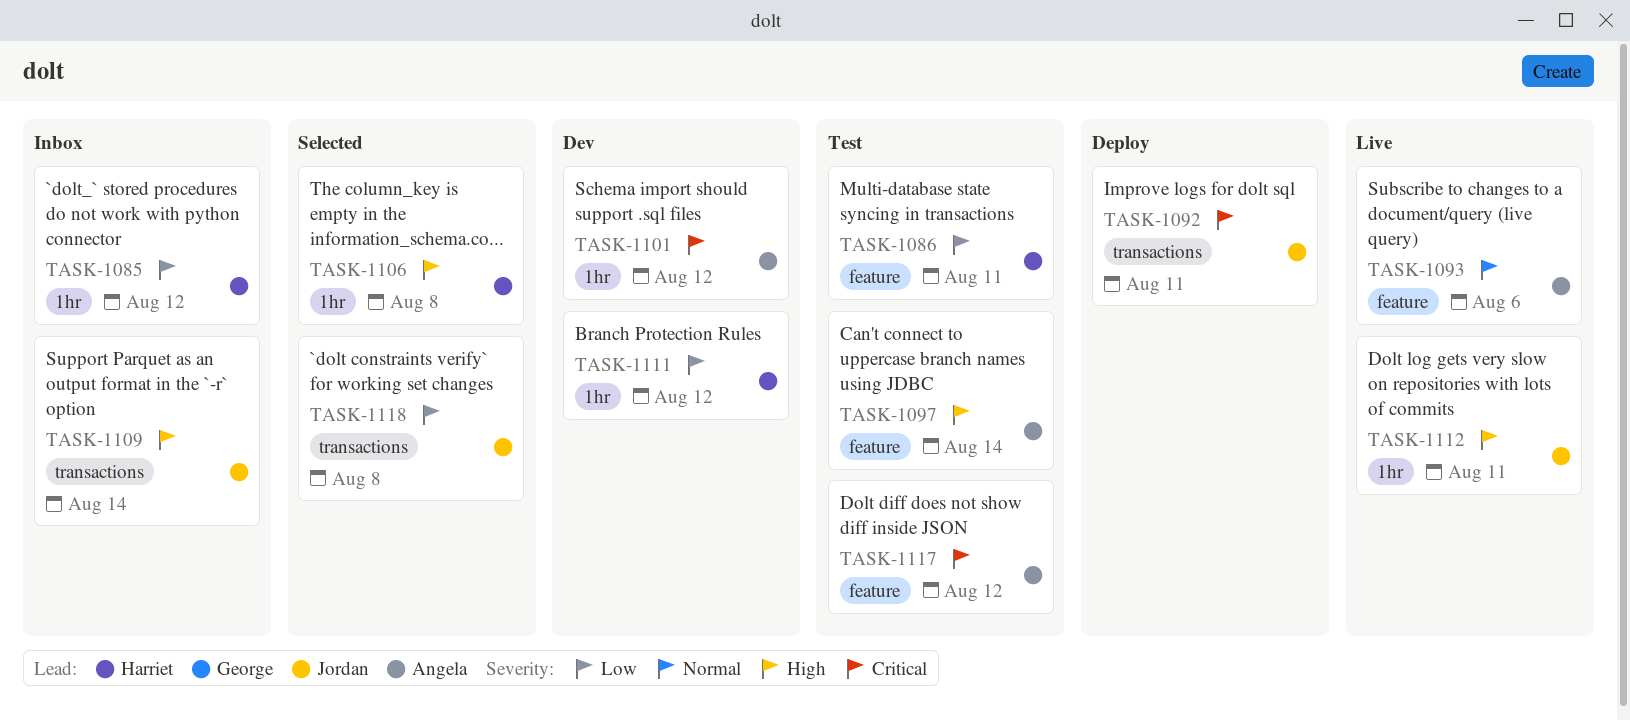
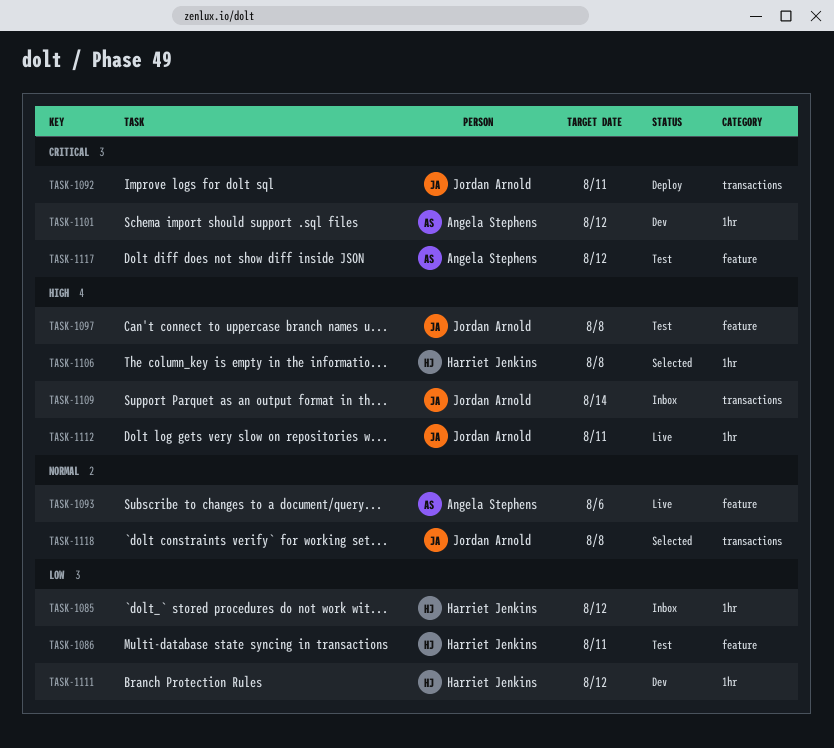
TASK-1097, owner: Angela Stephens -> Jordan Arnold
TASK-1097, due: Aug 14 -> Aug 8
TASK-1118, priority: Low -> Normal

